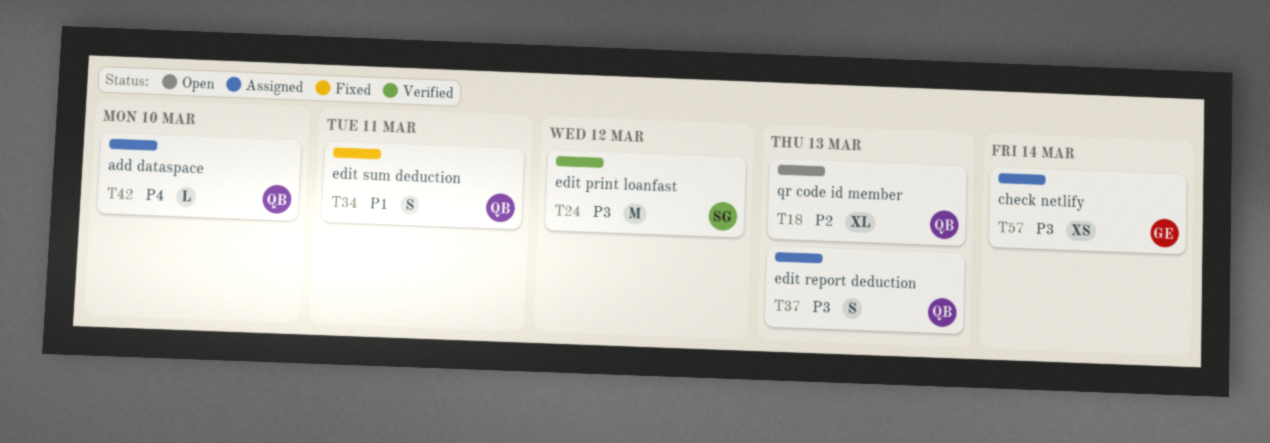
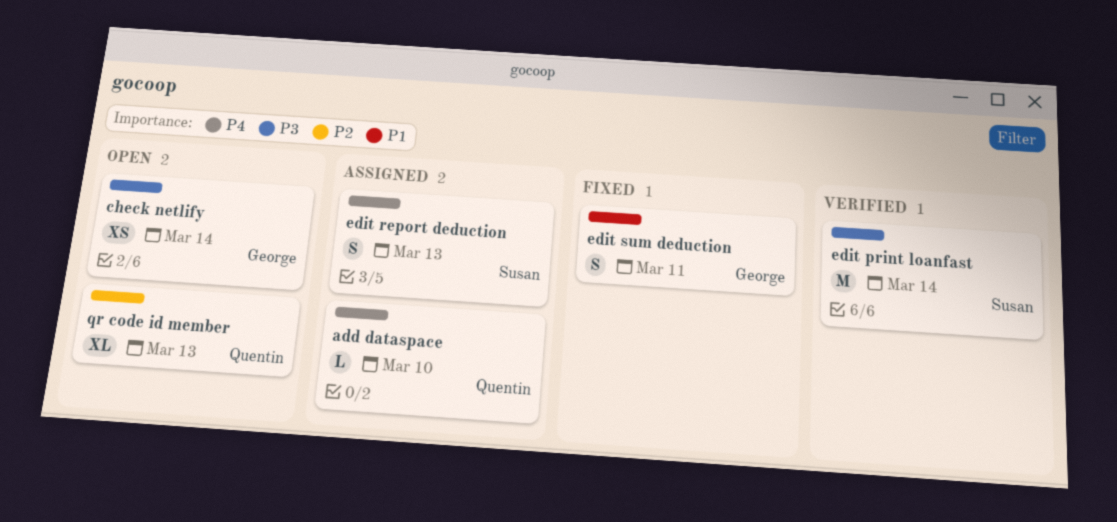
check netlify, status: Assigned -> Open
edit print loanfast, due: Mar 12 -> Mar 14
edit report deduction, owner: Quentin -> Susan
edit report deduction, priority: P3 -> P4
edit sum deduction, owner: Quentin -> George

